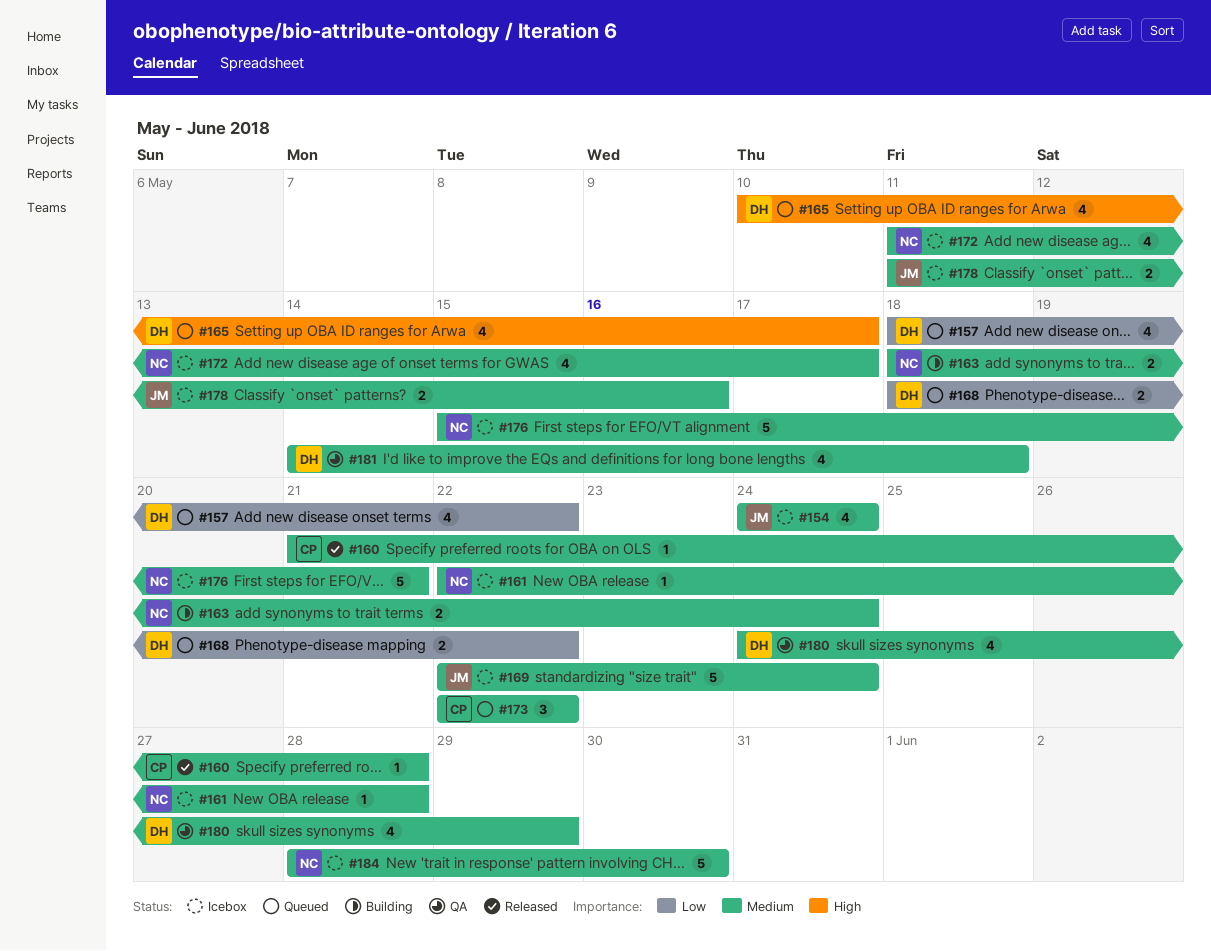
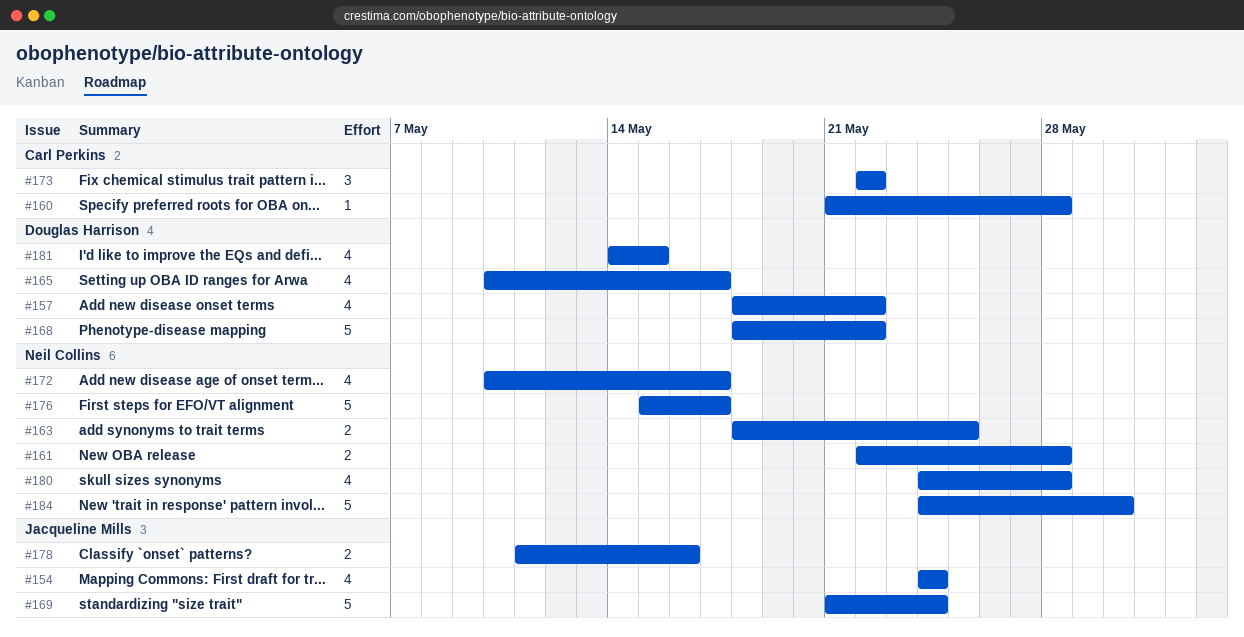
#161, estimate: 1 -> 2
#163, due: May 24 -> May 25
#168, estimate: 2 -> 5
#169, start: May 22 -> May 21
#172, start: May 11 -> May 10
#176, due: May 21 -> May 17
#180, owner: Douglas Harrison -> Neil Collins
#180, due: May 29 -> May 28
#181, due: May 18 -> May 15
#184, start: May 28 -> May 24

